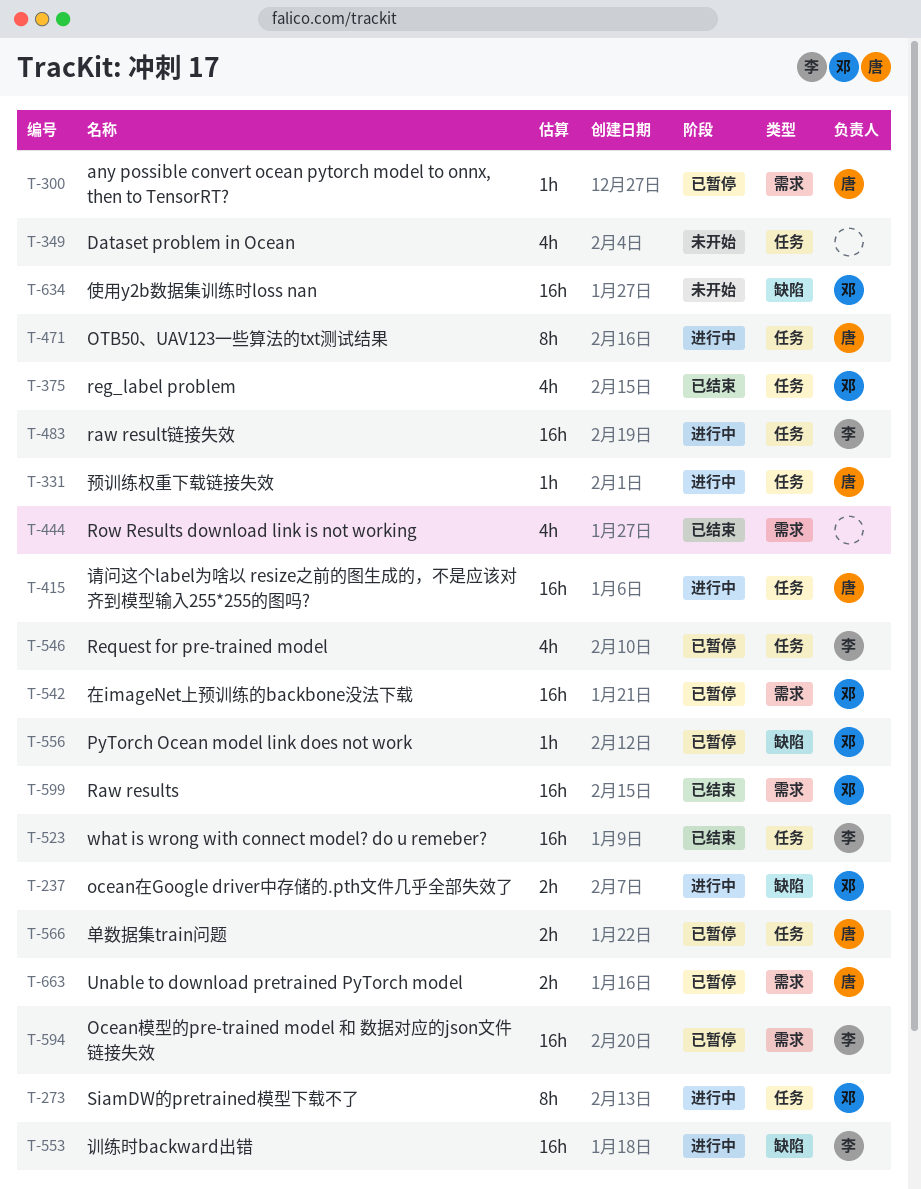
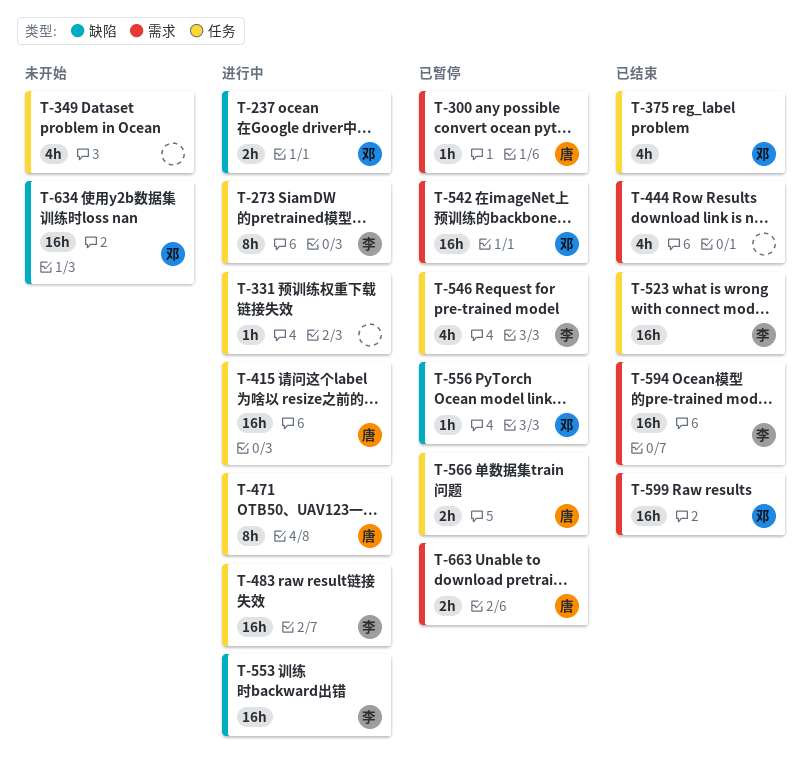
T-273, owner: 邓 -> 李
T-331, owner: 唐 -> none
T-594, status: 已暂停 -> 已结束

